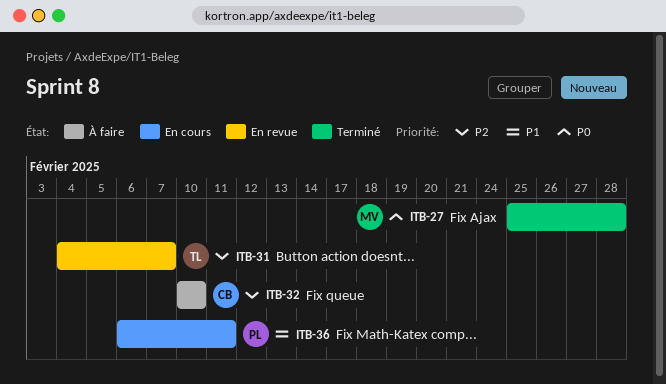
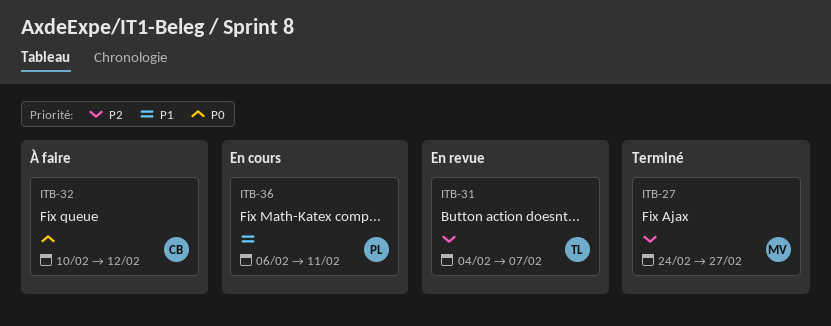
ITB-27, priority: P0 -> P2
ITB-27, start: Feb 25 -> Feb 24
ITB-27, due: Feb 28 -> Feb 27
ITB-32, priority: P2 -> P0
ITB-32, due: Feb 10 -> Feb 12

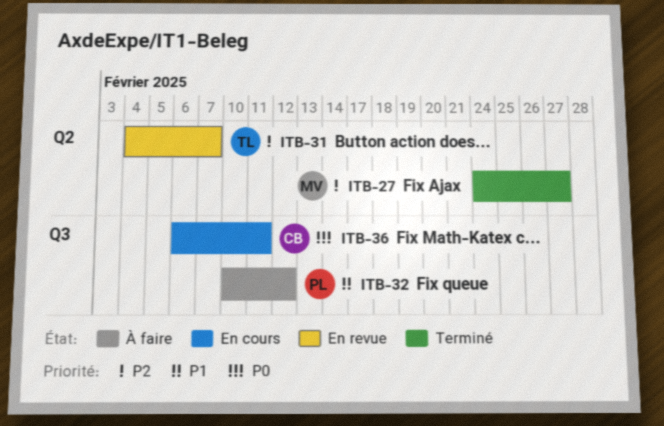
ITB-32, owner: CB -> PL
ITB-32, priority: P0 -> P1
ITB-36, owner: PL -> CB
ITB-36, priority: P1 -> P0

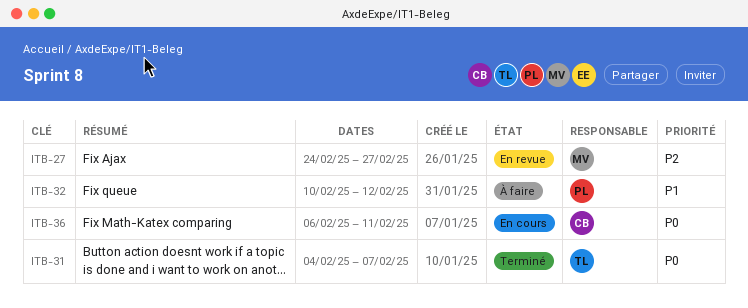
ITB-27, status: Terminé -> En revue
ITB-31, status: En revue -> Terminé
ITB-31, priority: P2 -> P0

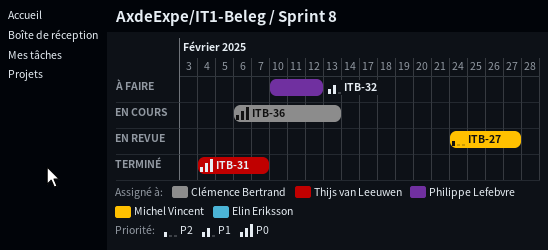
ITB-36, due: Feb 11 -> Feb 13

